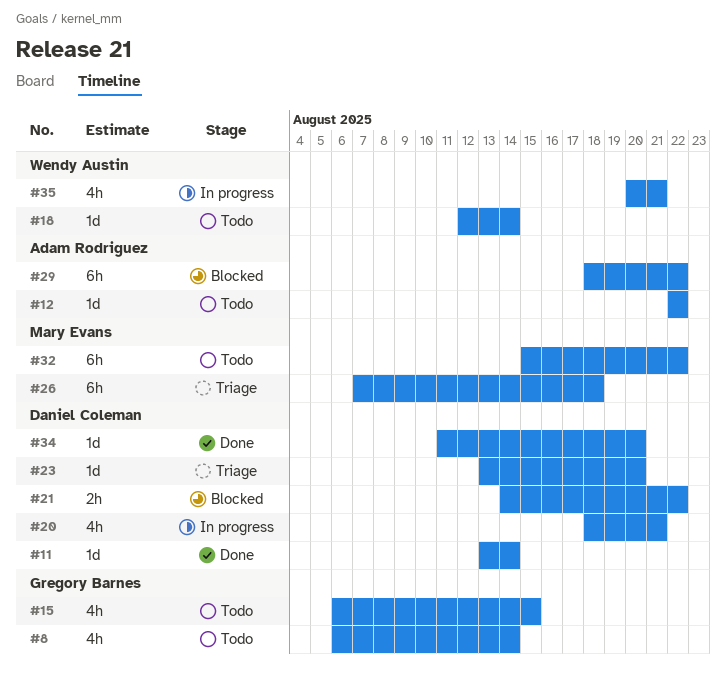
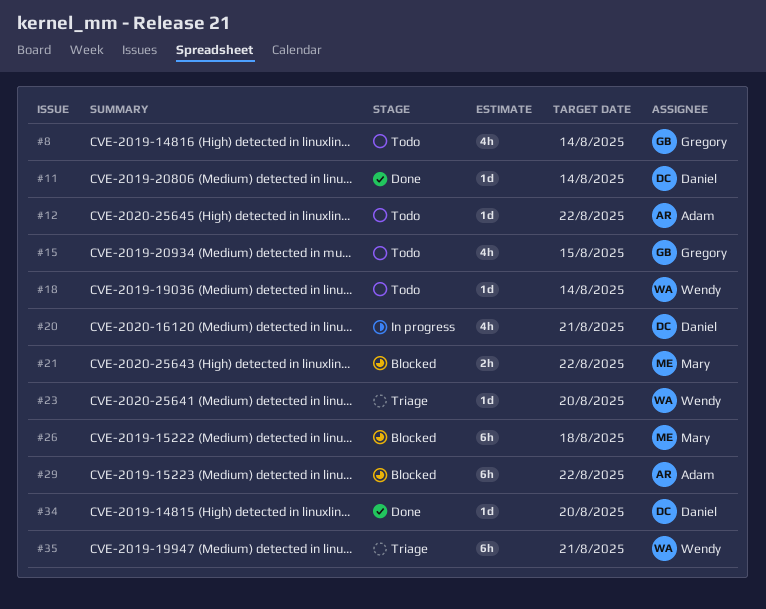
#21, owner: Daniel Coleman -> Mary Evans
#23, owner: Daniel Coleman -> Wendy Austin
#26, status: Triage -> Blocked
#32: present -> none
#35, status: In progress -> Triage
#35, estimate: 4h -> 6h

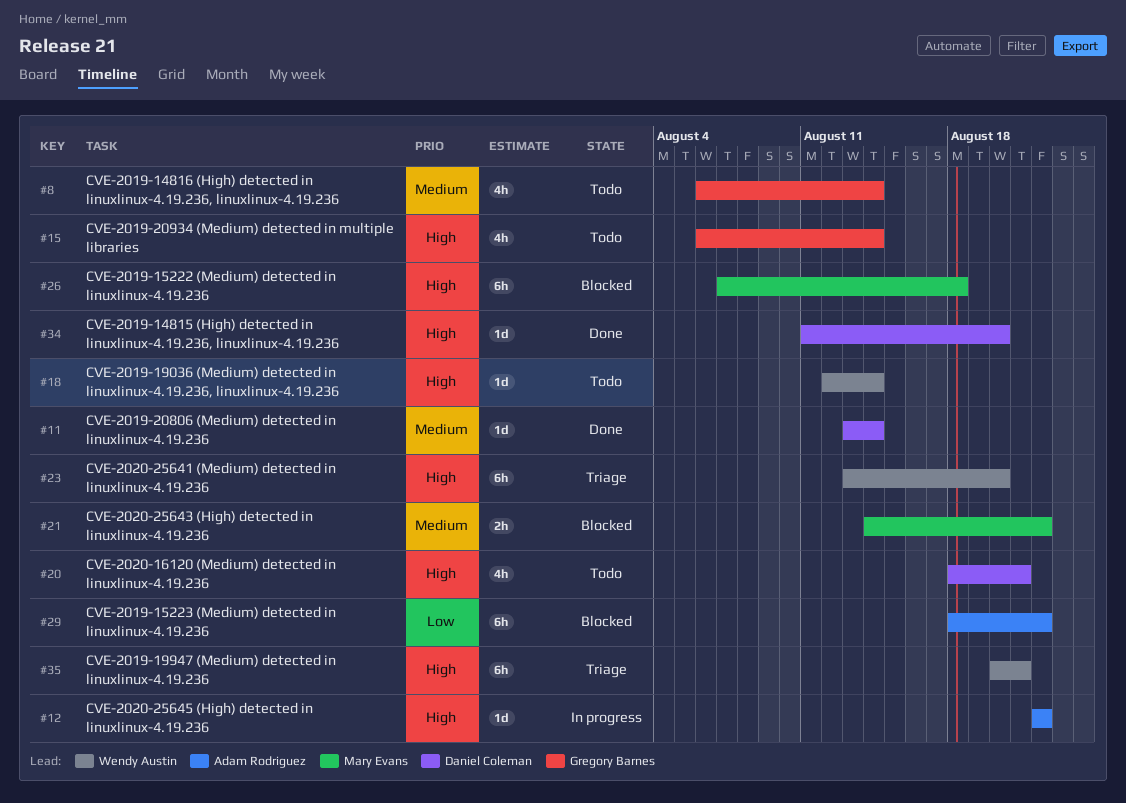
#12, status: Todo -> In progress
#15, due: Aug 15 -> Aug 14
#20, status: In progress -> Todo
#23, estimate: 1d -> 6h

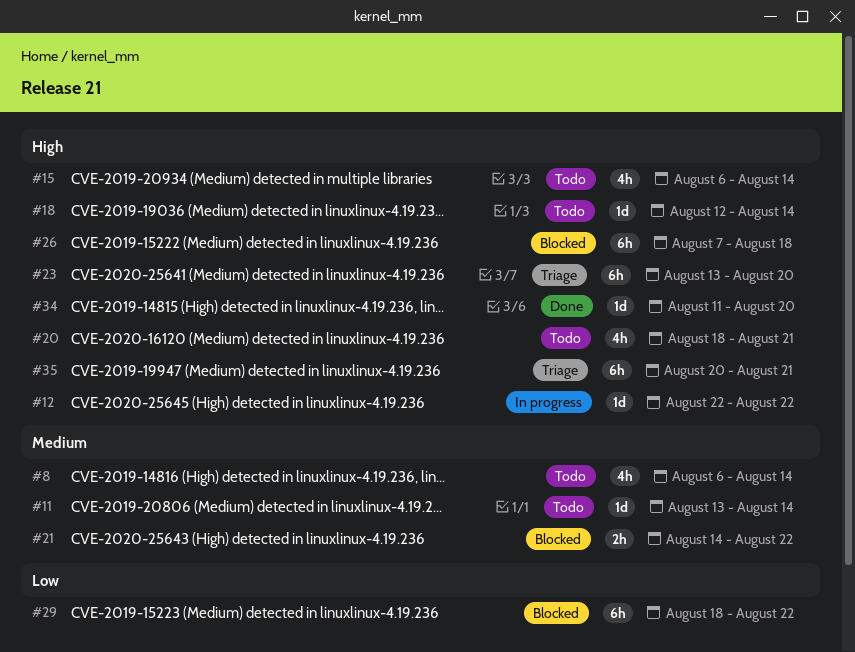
#11, status: Done -> Todo

